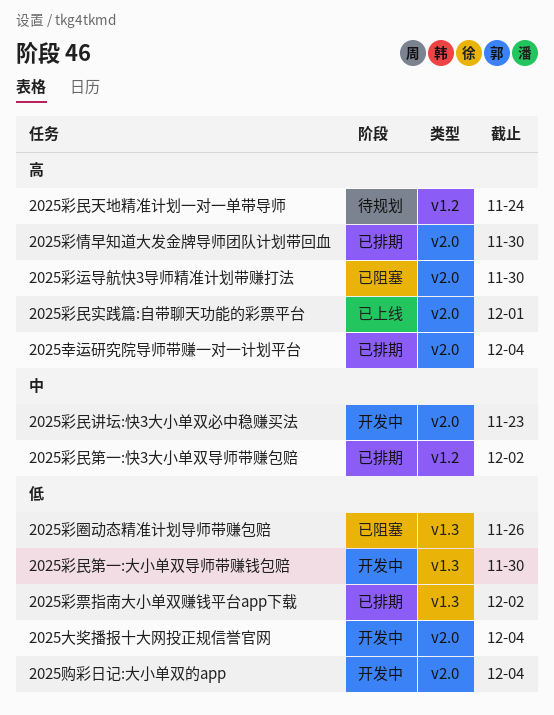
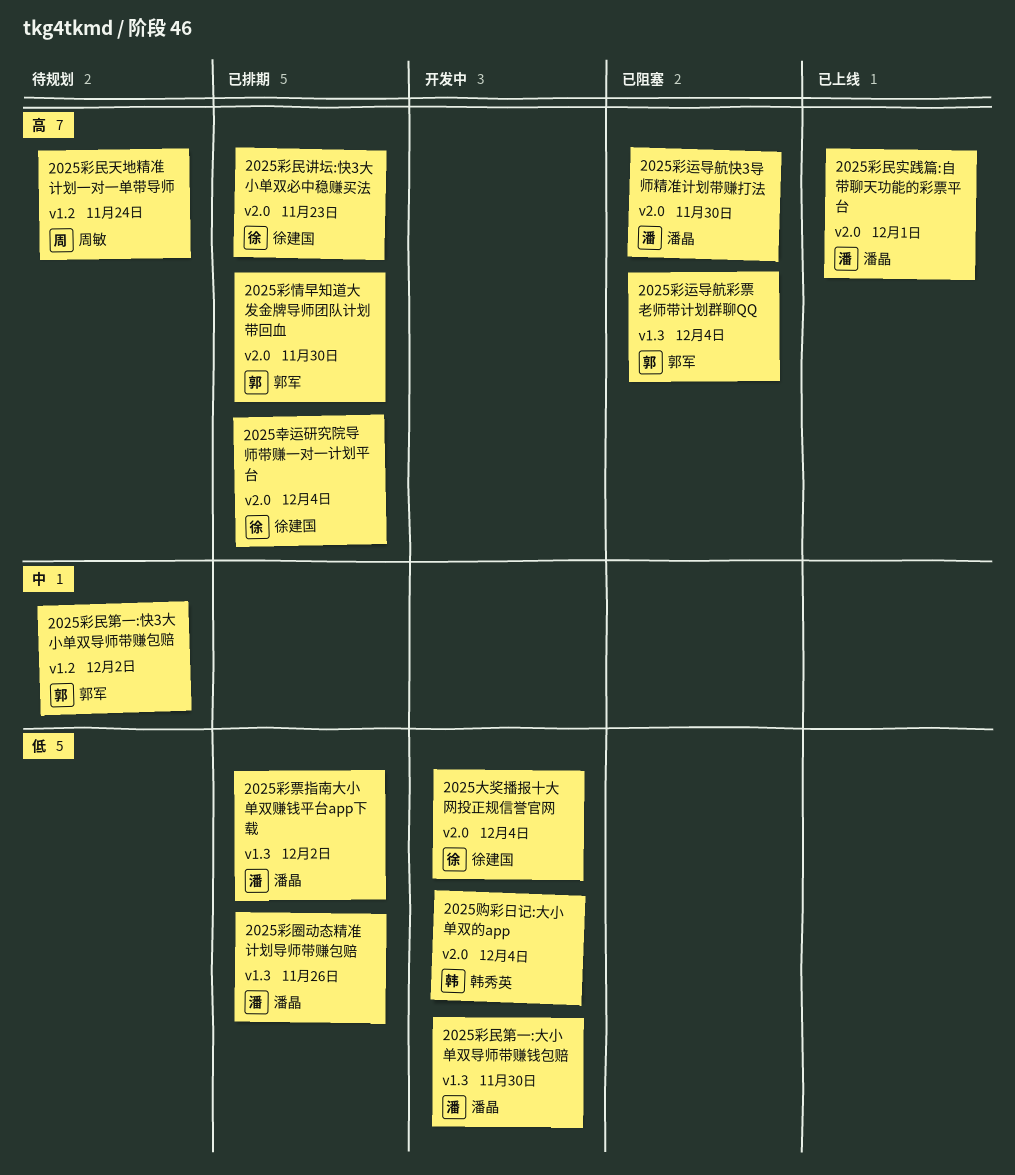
2025彩圈动态精准计划导师带赚包赔, status: 已阻塞 -> 已排期
2025彩民第一:快3大小单双导师带赚包赔, status: 已排期 -> 待规划
2025彩民讲坛:快3大小单双必中稳赚买法, status: 开发中 -> 已排期
2025彩民讲坛:快3大小单双必中稳赚买法, priority: 中 -> 高
2025彩运导航彩票老师带计划群聊QQ: none -> present

